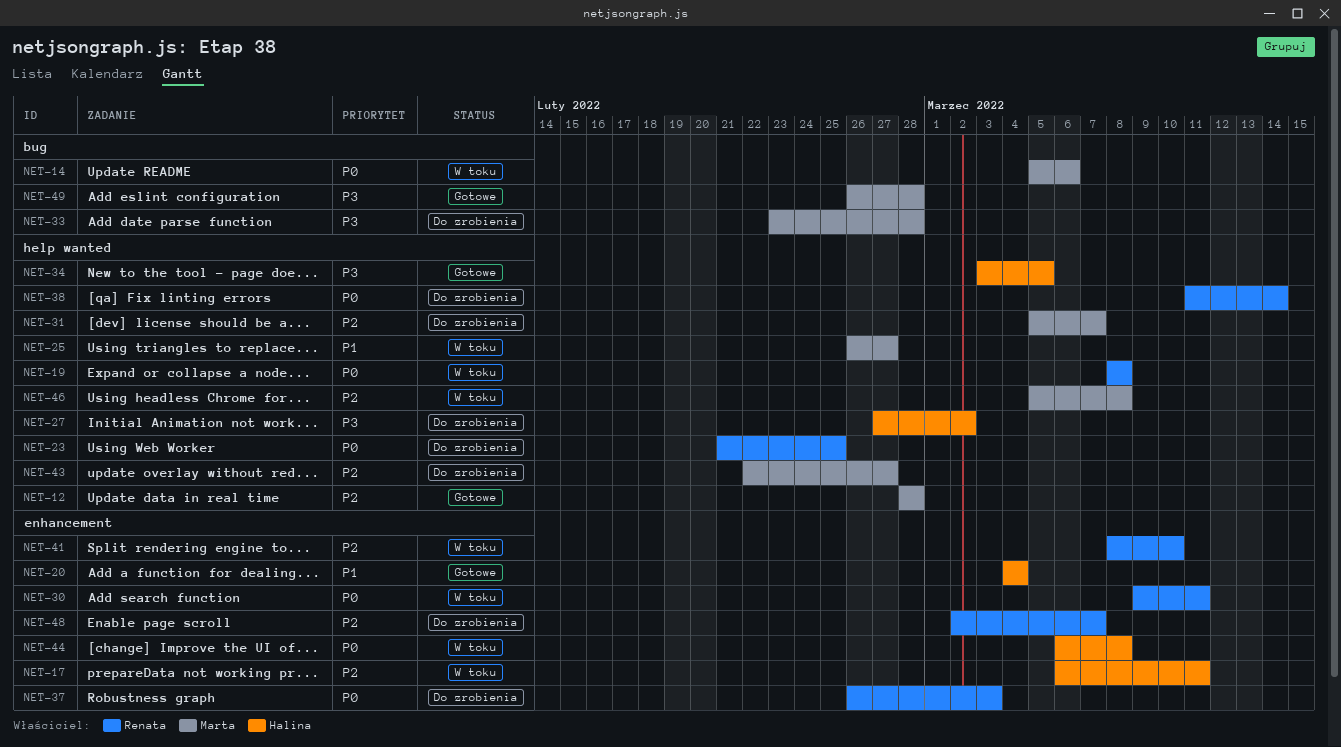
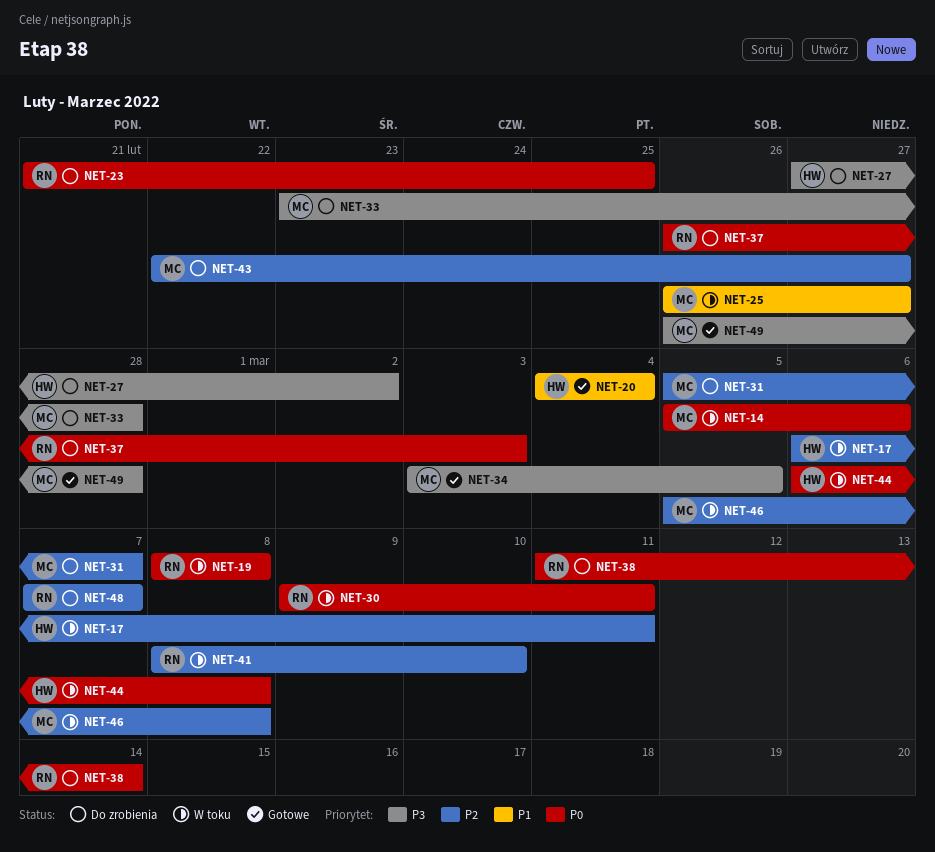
NET-12: present -> none
NET-34, owner: Halina -> Marta
NET-48, start: Mar 2 -> Mar 7

